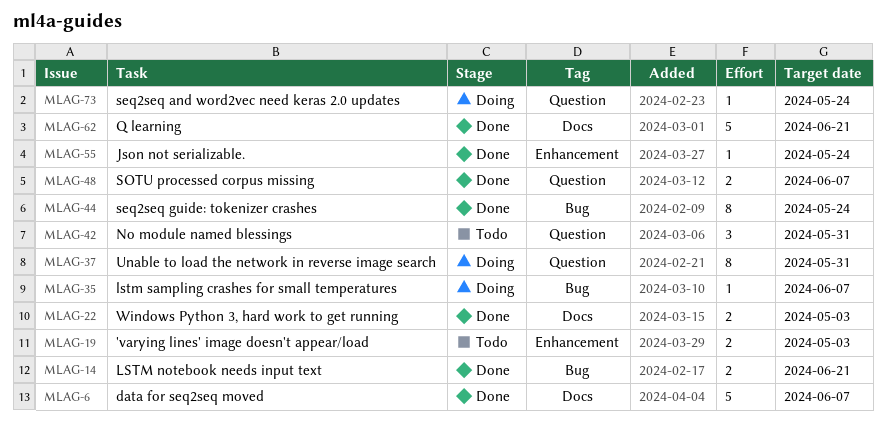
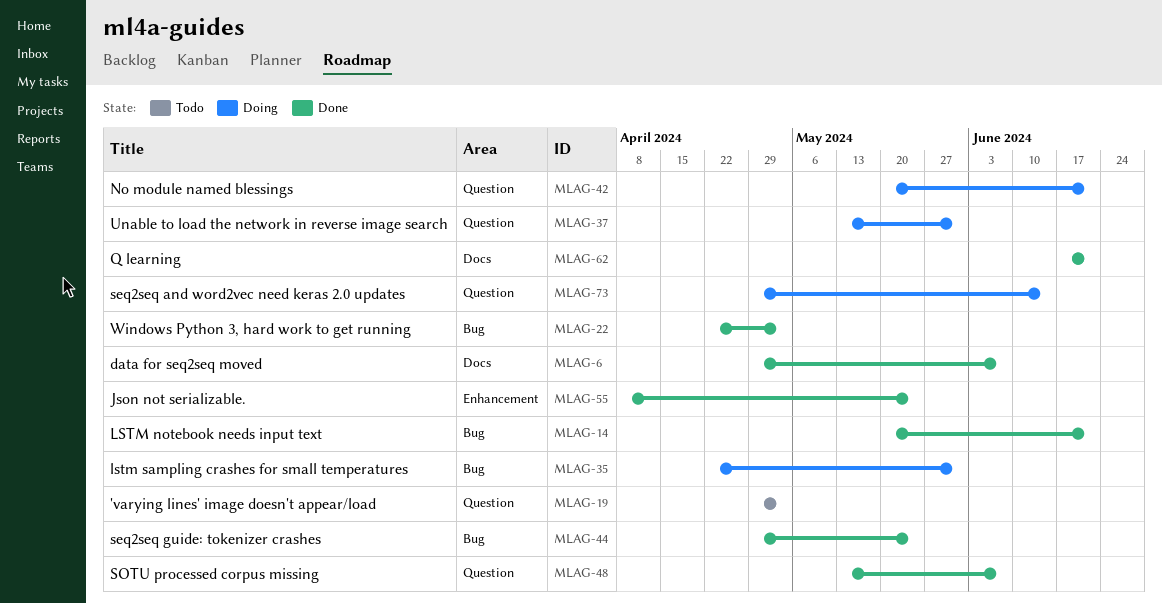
MLAG-19, label: Enhancement -> Question
MLAG-22, label: Docs -> Bug
MLAG-35, due: Jun 7 -> May 31
MLAG-42, status: Todo -> Doing
MLAG-42, due: May 31 -> Jun 21
MLAG-73, due: May 24 -> Jun 14

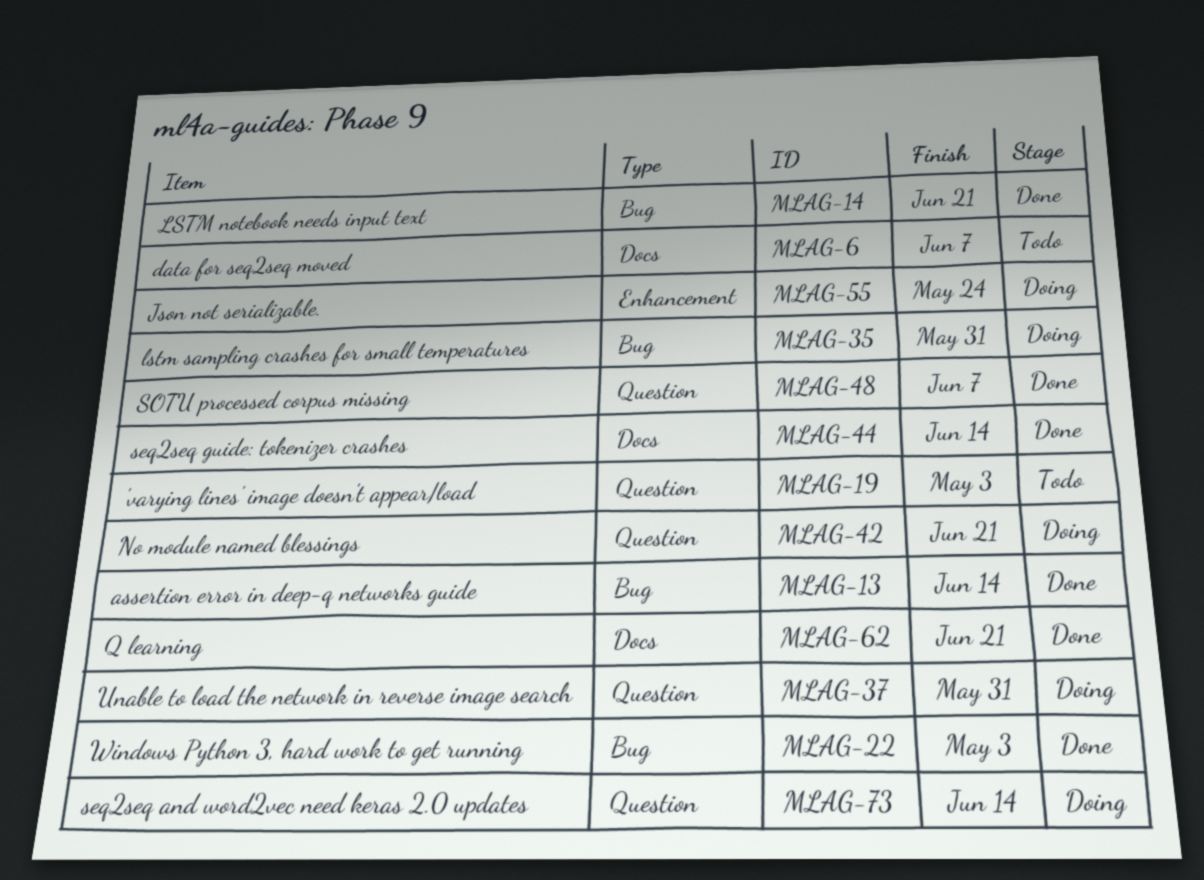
MLAG-6, status: Done -> Todo
MLAG-13: none -> present
MLAG-44, label: Bug -> Docs
MLAG-44, due: May 24 -> Jun 14
MLAG-55, status: Done -> Doing

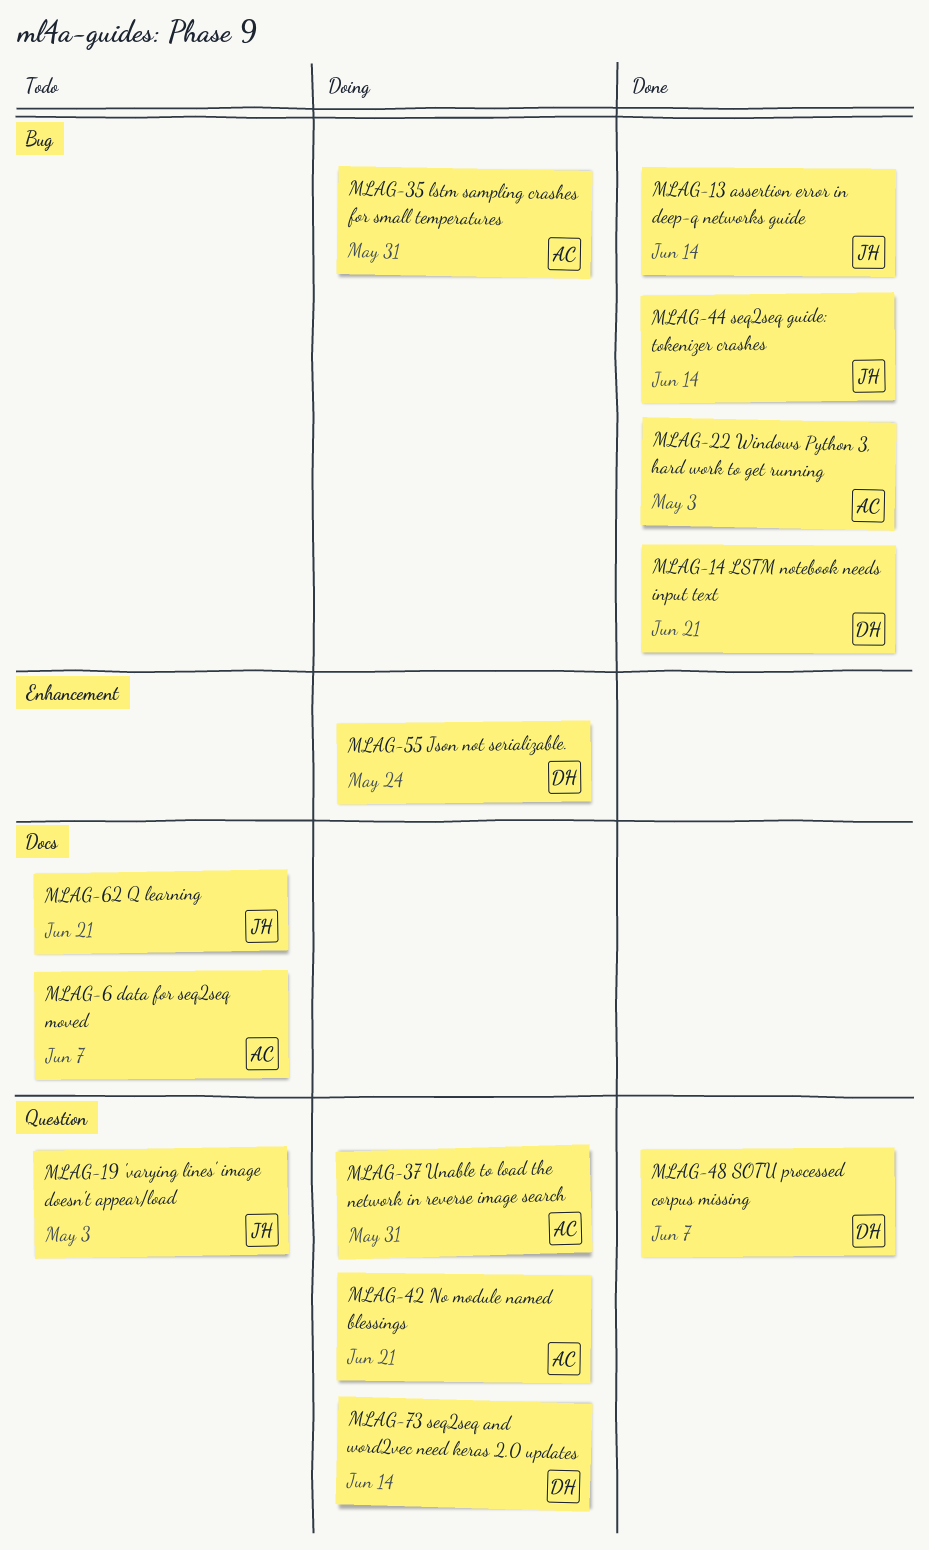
MLAG-44, label: Docs -> Bug
MLAG-62, status: Done -> Todo

